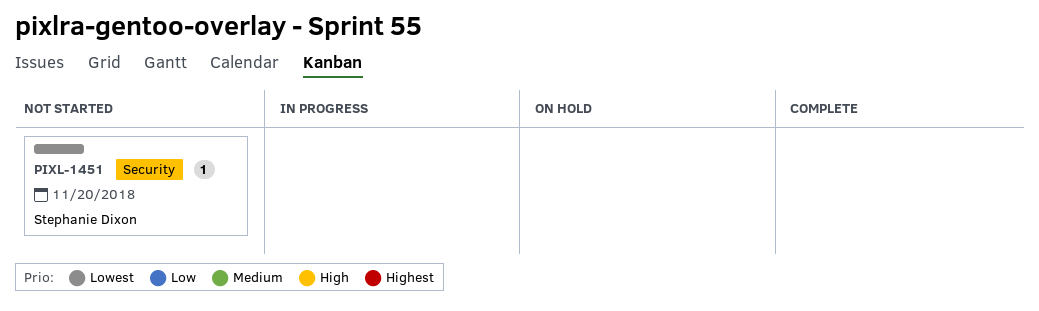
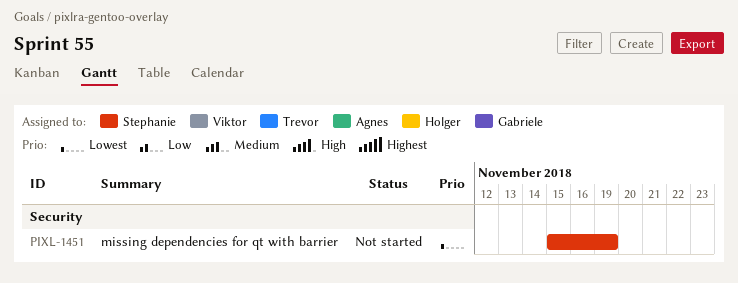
PIXL-1451, due: Nov 20 -> Nov 19

